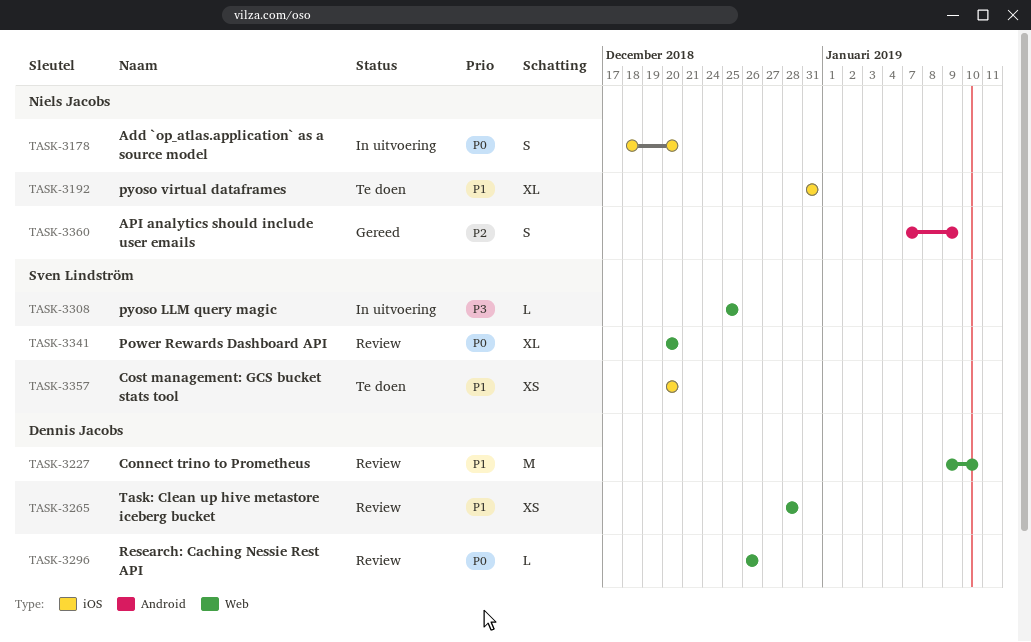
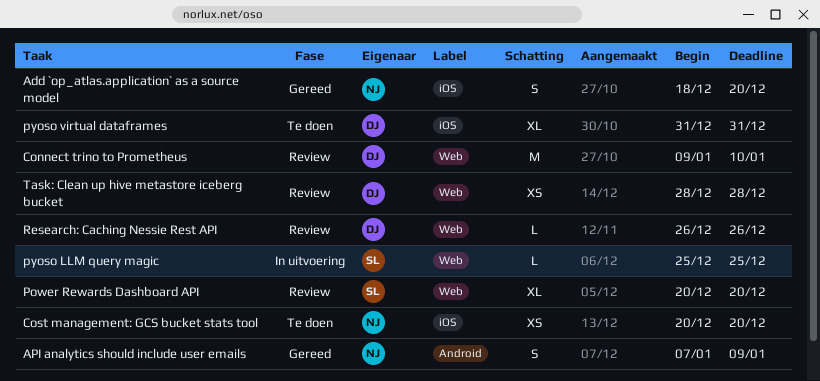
Add `op_atlas.application` as a source model, status: In uitvoering -> Gereed
Cost management: GCS bucket stats tool, owner: Sven Lindström -> Niels Jacobs
pyoso virtual dataframes, owner: Niels Jacobs -> Dennis Jacobs

